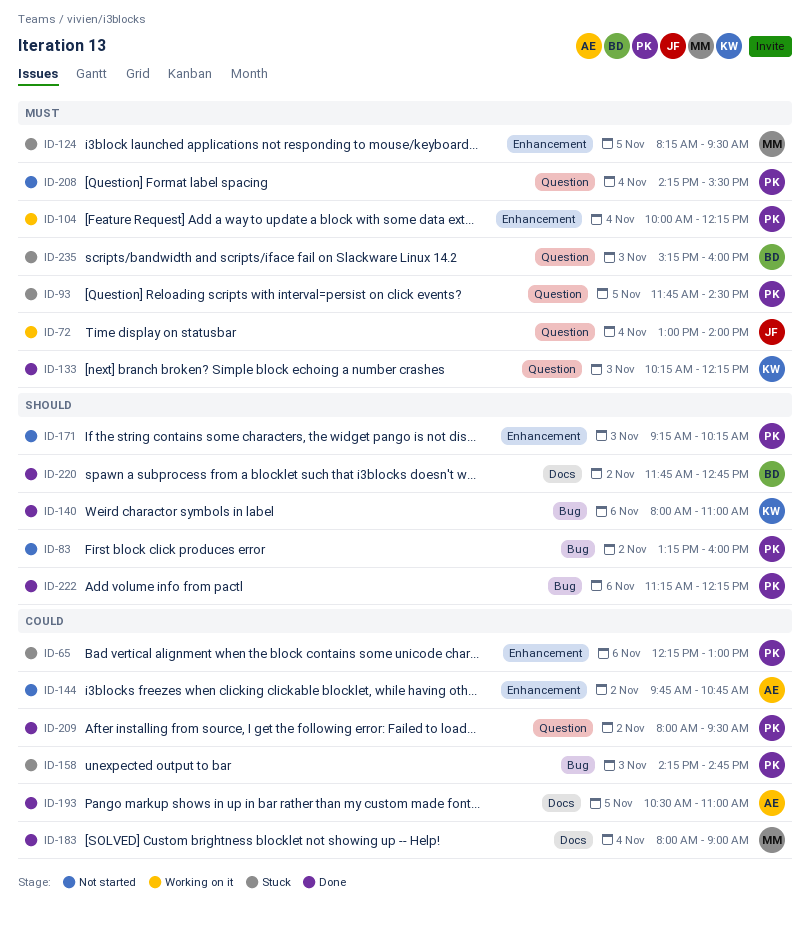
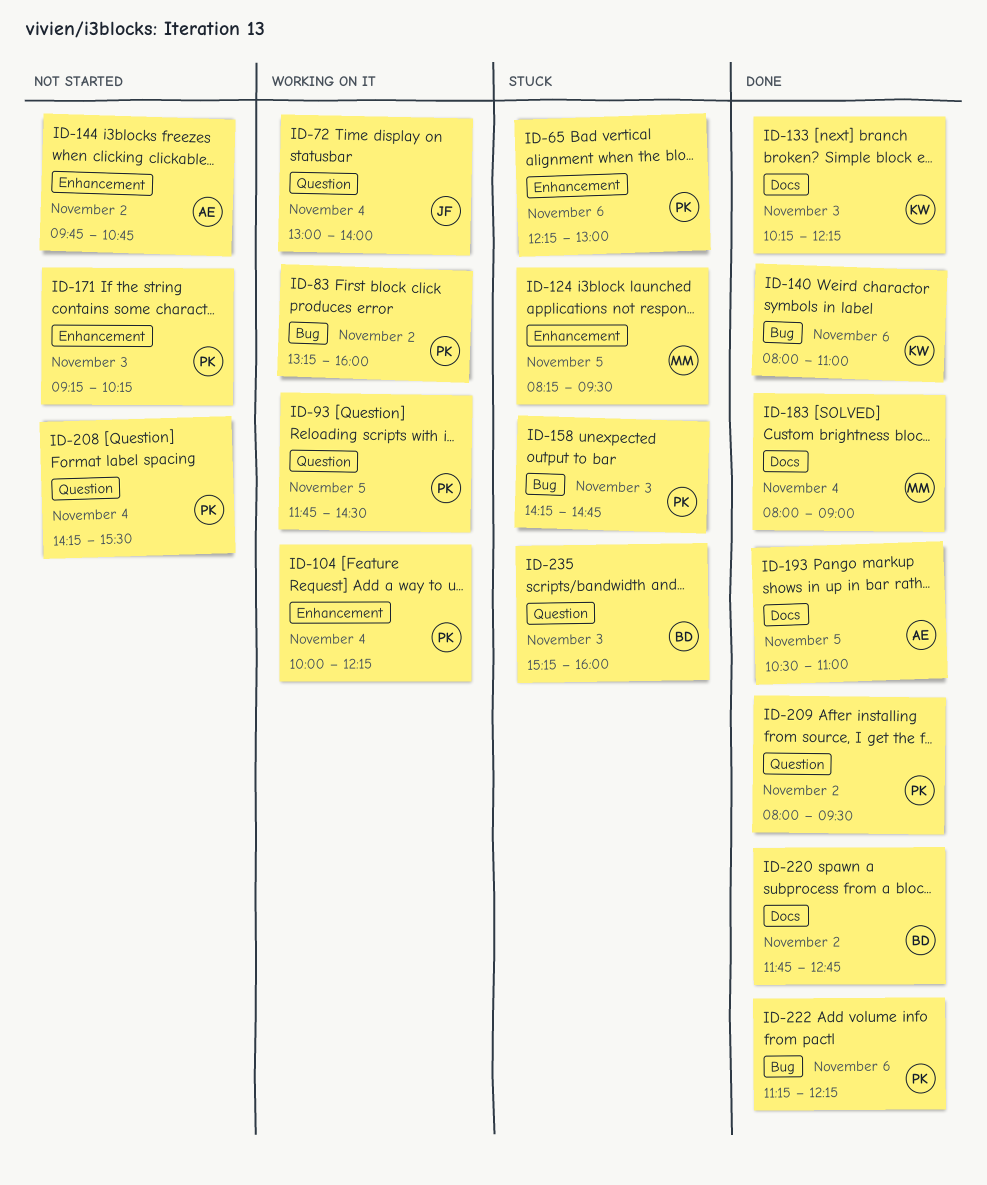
ID-83, status: Not started -> Working on it
ID-93, status: Stuck -> Working on it
ID-133, label: Question -> Docs

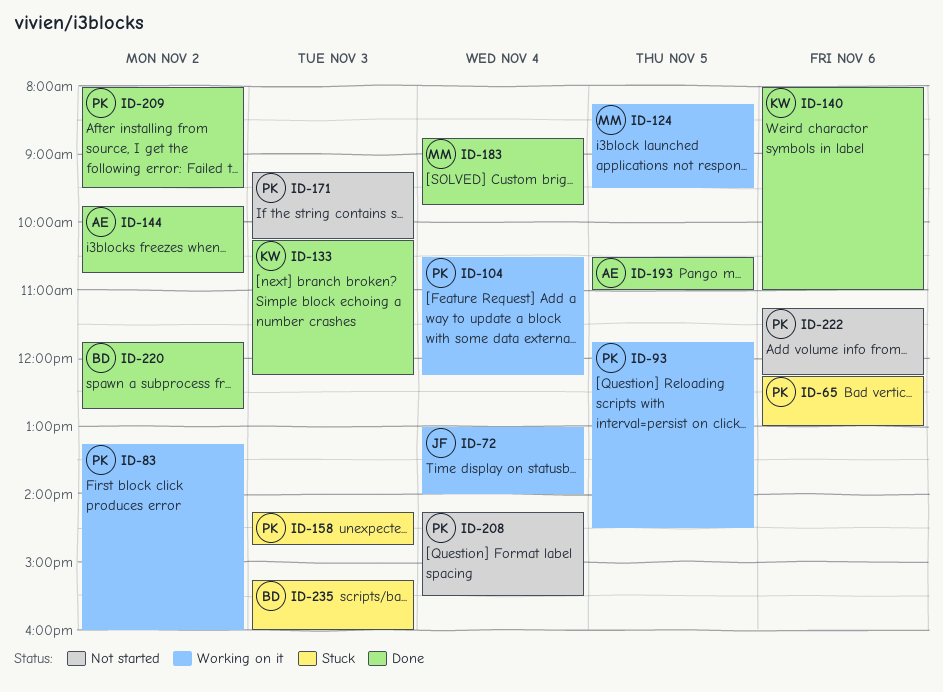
ID-104, begins: 10:00 -> 10:30
ID-124, status: Stuck -> Working on it
ID-144, status: Not started -> Done
ID-183, begins: 08:00 -> 08:45
ID-183, ends: 09:00 -> 09:45
ID-222, status: Done -> Not started

